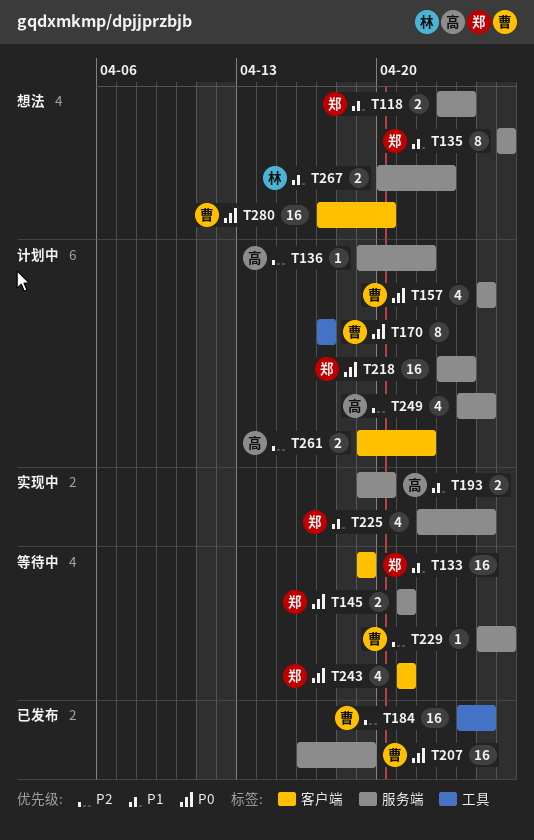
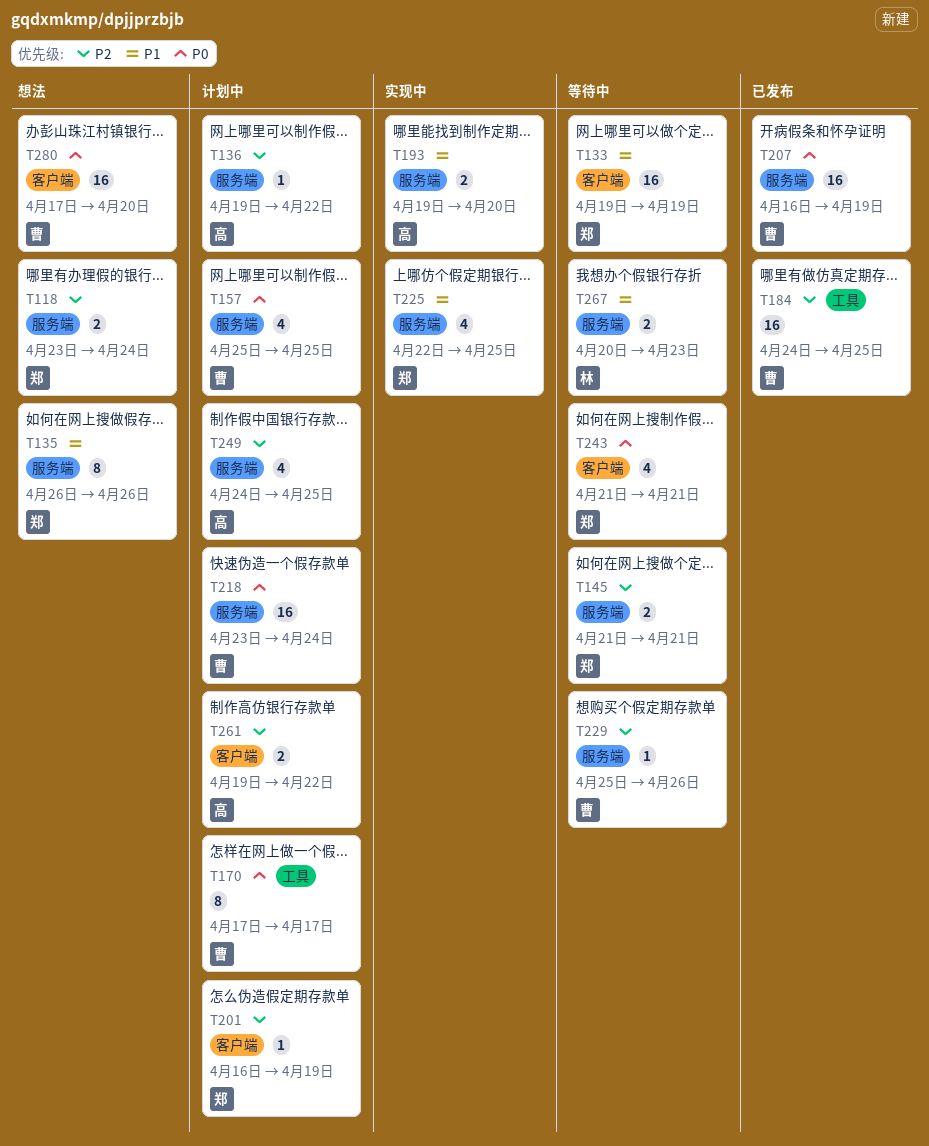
T118, priority: P1 -> P2
T145, priority: P0 -> P2
T201: none -> present
T218, owner: 郑 -> 曹
T267, status: 想法 -> 等待中

